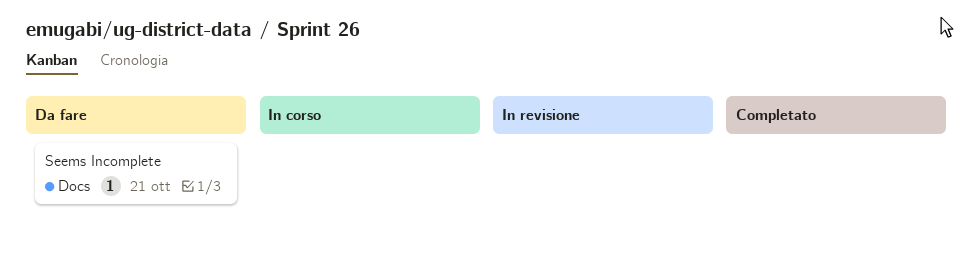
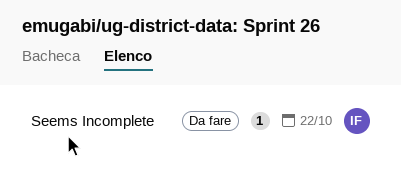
Seems Incomplete, due: Oct 21 -> Oct 22

